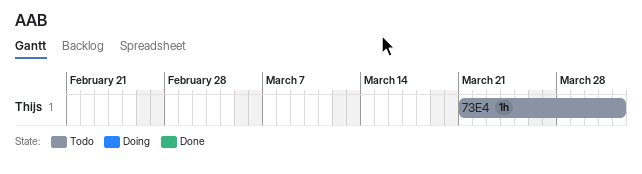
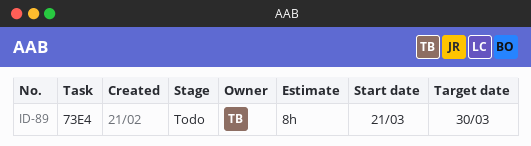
73E4, estimate: 1h -> 8h
73E4, due: Apr 1 -> Mar 30

